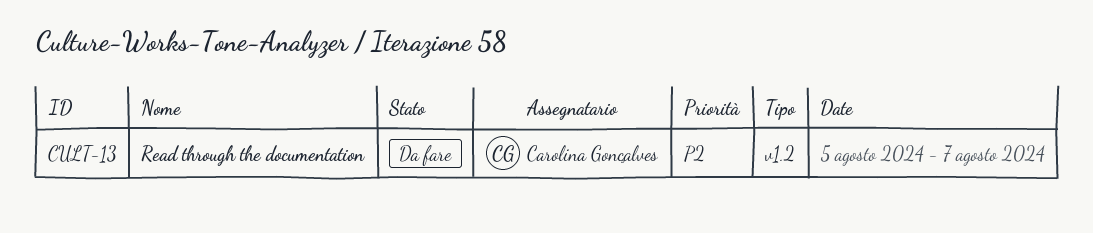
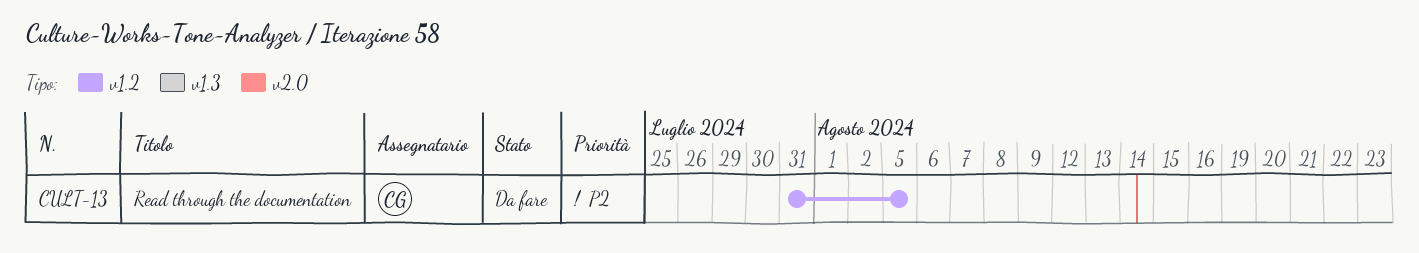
CULT-13, start: Aug 5 -> Jul 31
CULT-13, due: Aug 7 -> Aug 5

